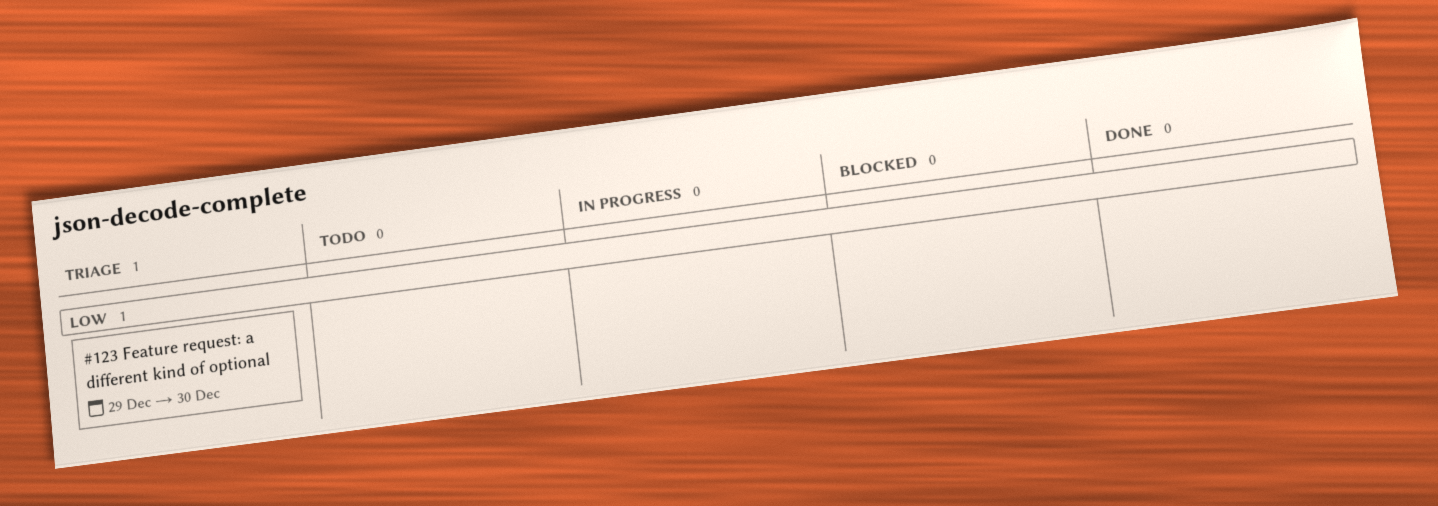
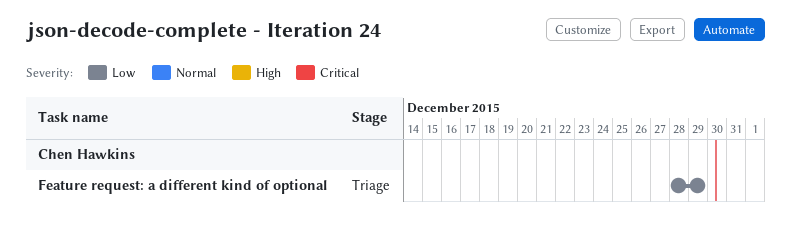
Feature request: a different kind of optional, start: Dec 29 -> Dec 28
Feature request: a different kind of optional, due: Dec 30 -> Dec 29

